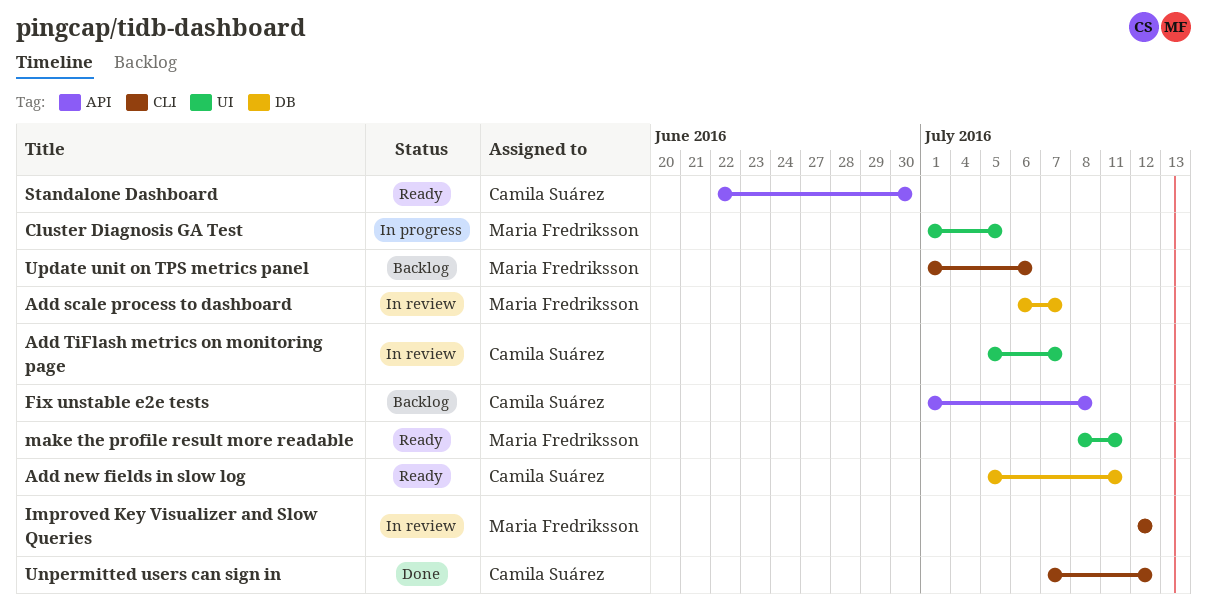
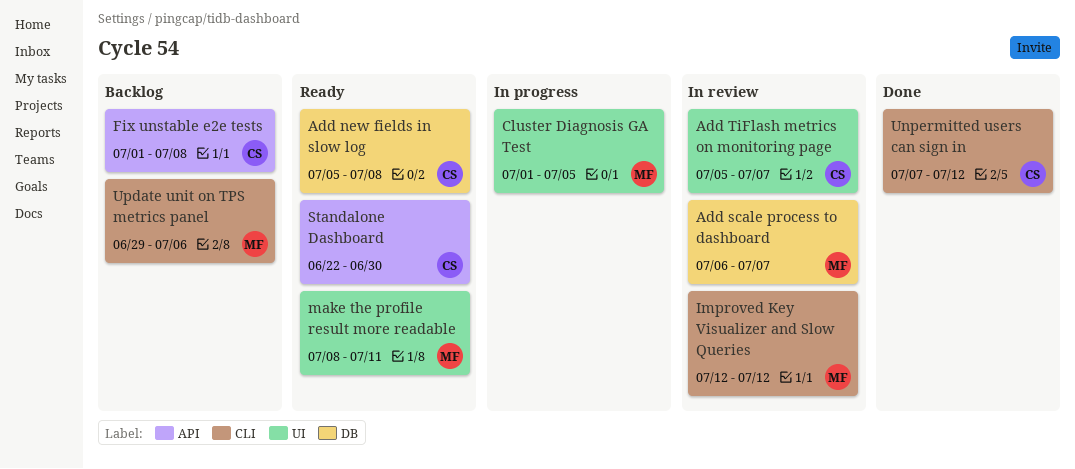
Add new fields in slow log, due: Jul 11 -> Jul 8
Update unit on TPS metrics panel, start: Jul 1 -> Jun 29

